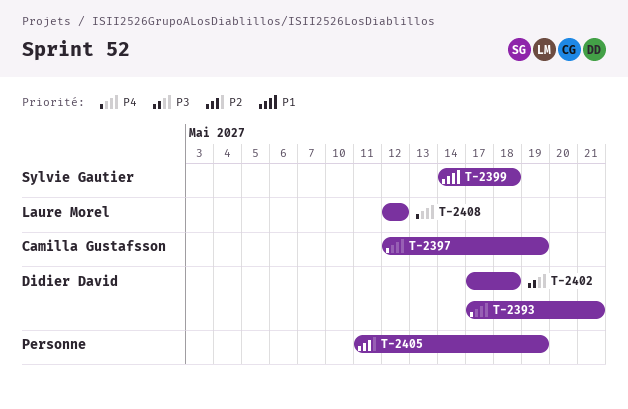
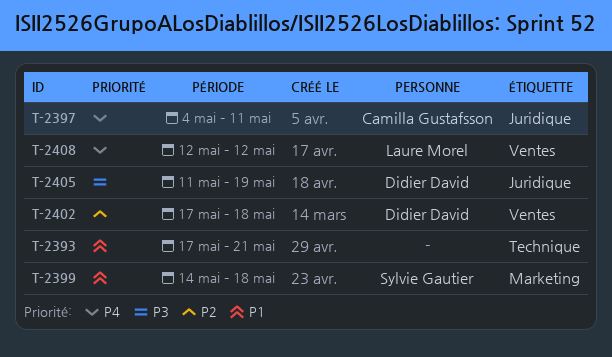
T-2393, owner: Didier David -> none
T-2393, priority: P4 -> P1
T-2397, start: May 12 -> May 4
T-2397, due: May 19 -> May 11
T-2402, priority: P3 -> P2
T-2405, owner: none -> Didier David
T-2405, priority: P2 -> P3

